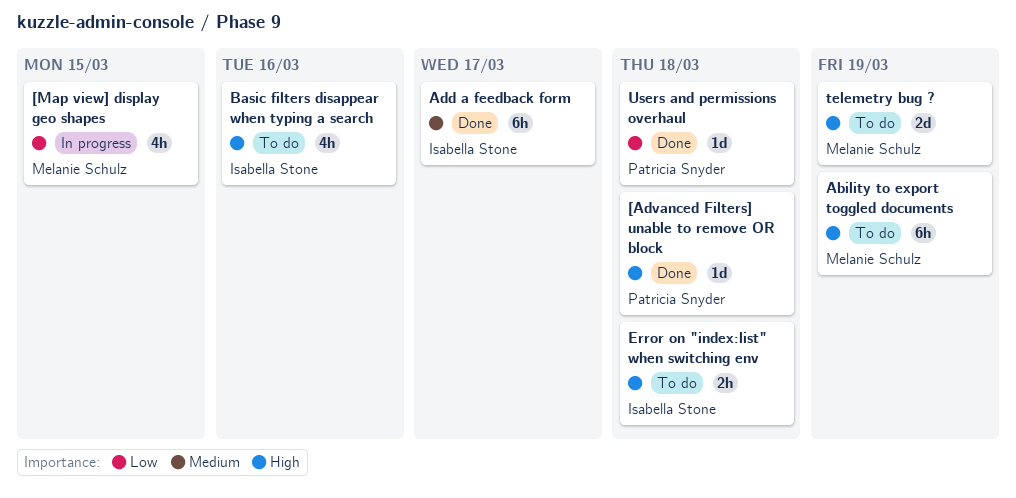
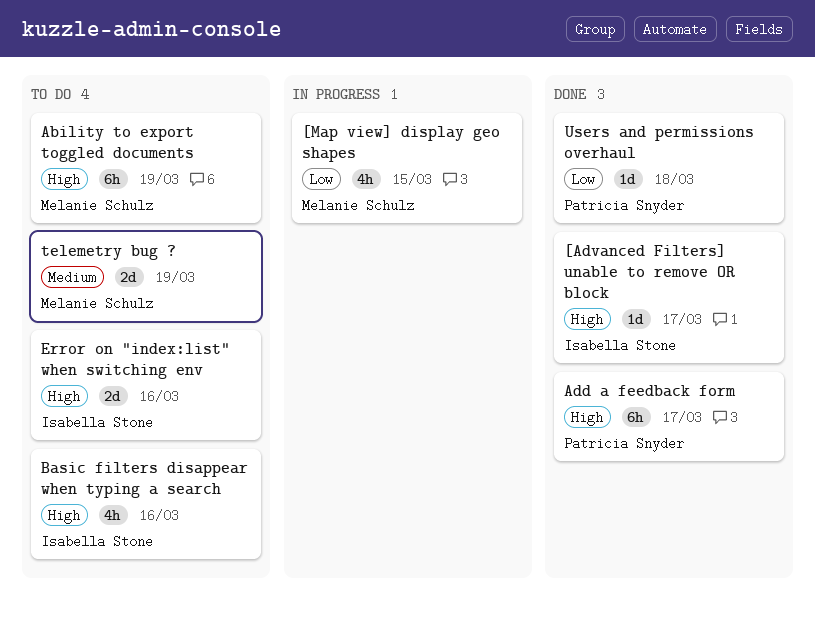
[Advanced Filters] unable to remove OR block, owner: Patricia Snyder -> Isabella Stone
[Advanced Filters] unable to remove OR block, due: Mar 18 -> Mar 17
Add a feedback form, owner: Isabella Stone -> Patricia Snyder
Add a feedback form, priority: Medium -> High
Error on "index:list" when switching env, estimate: 2h -> 2d
Error on "index:list" when switching env, due: Mar 18 -> Mar 16
telemetry bug ?, priority: High -> Medium

